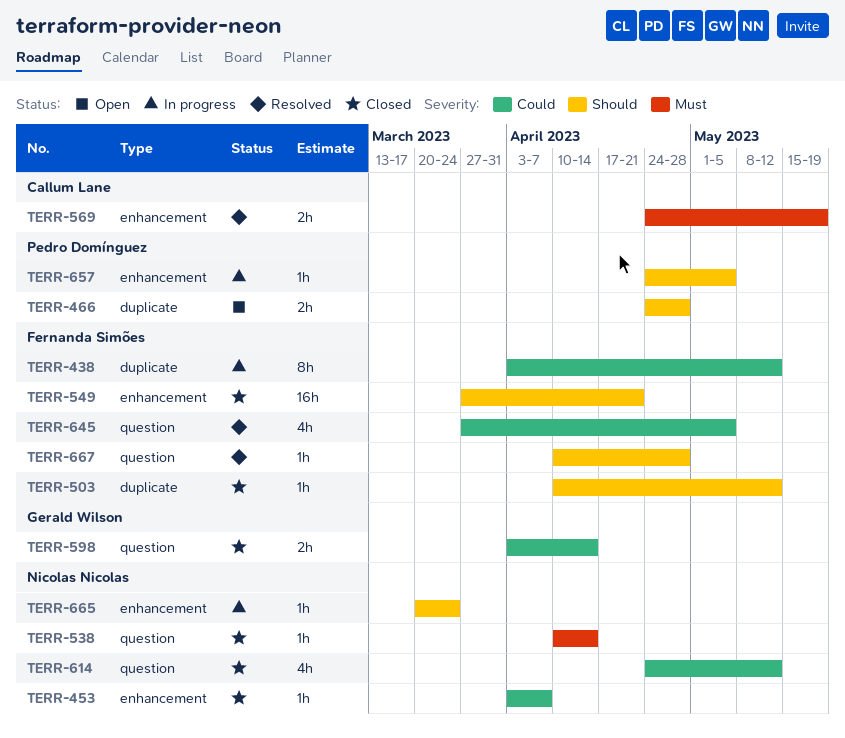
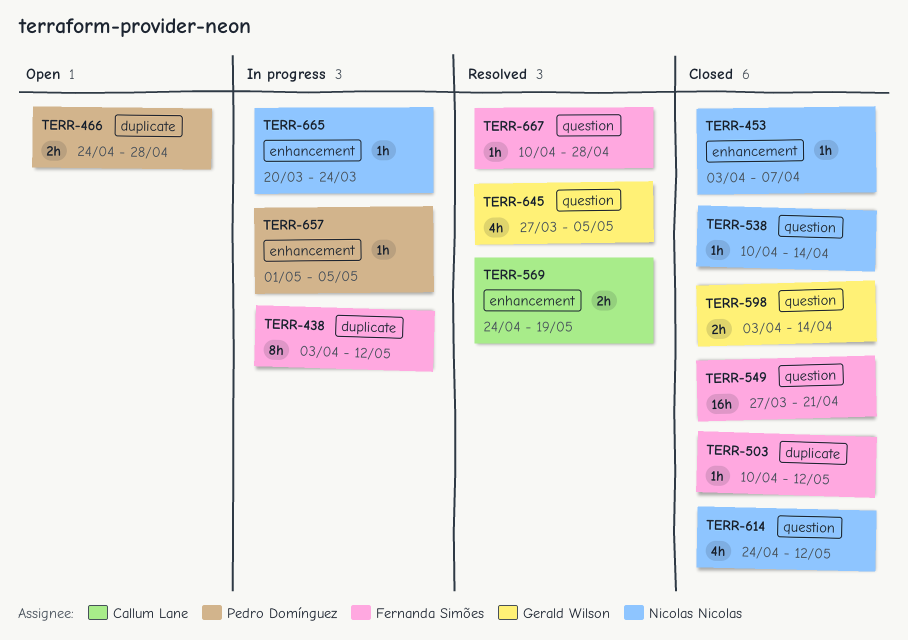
TERR-549, label: enhancement -> question
TERR-645, owner: Fernanda Simões -> Gerald Wilson
TERR-657, start: Apr 24 -> May 1

